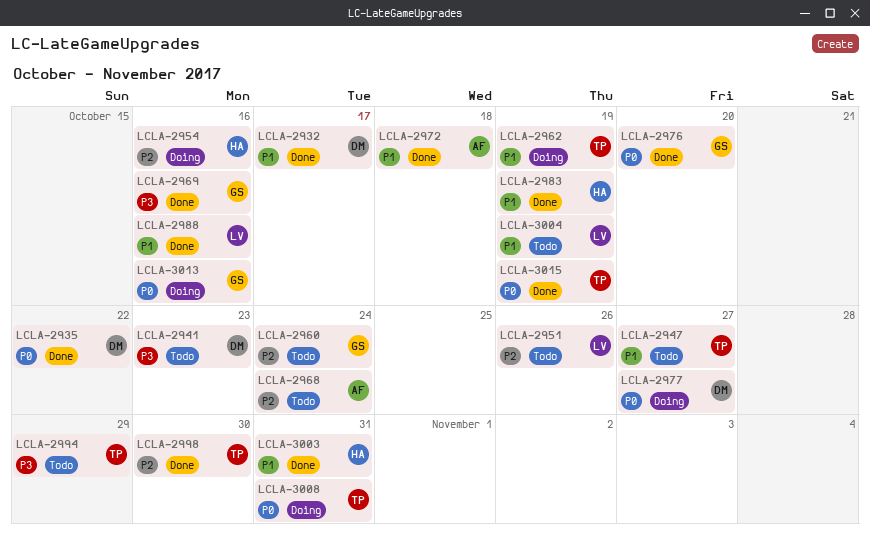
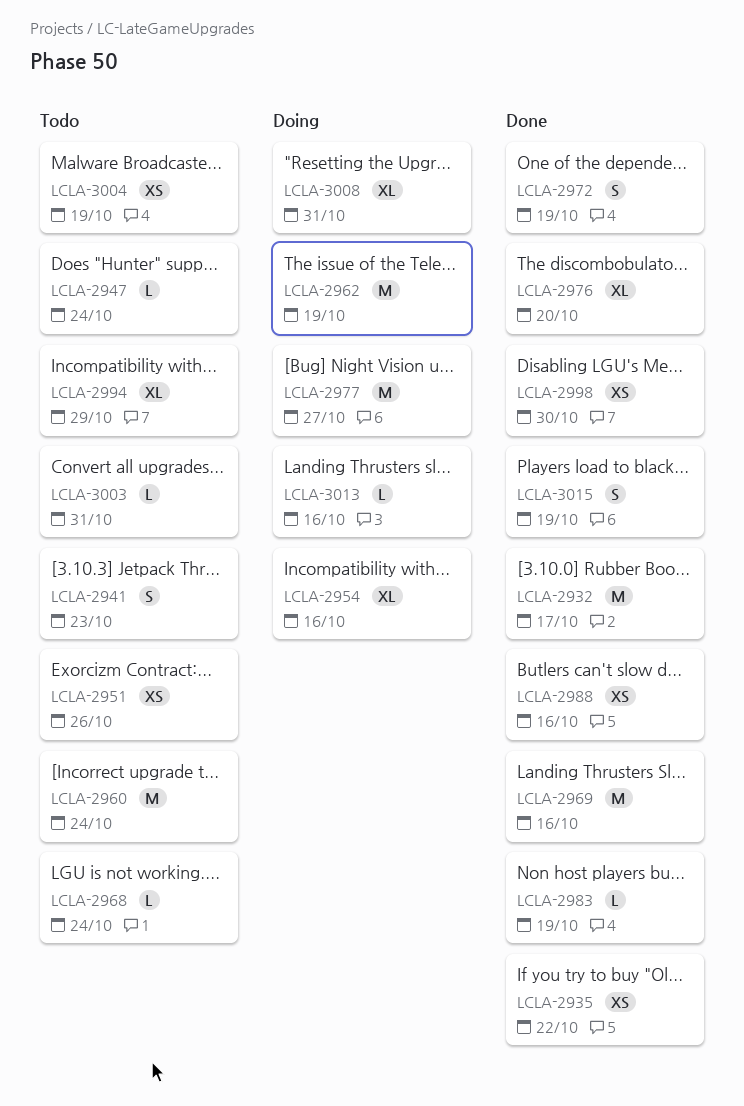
LCLA-2947, due: Oct 27 -> Oct 24
LCLA-2972, due: Oct 18 -> Oct 19
LCLA-3003, status: Done -> Todo

